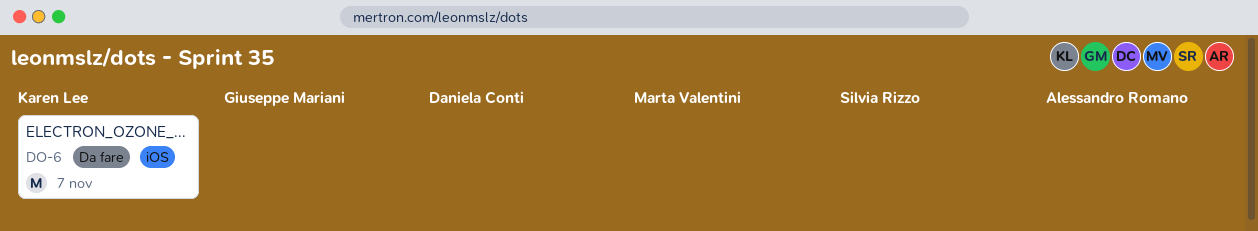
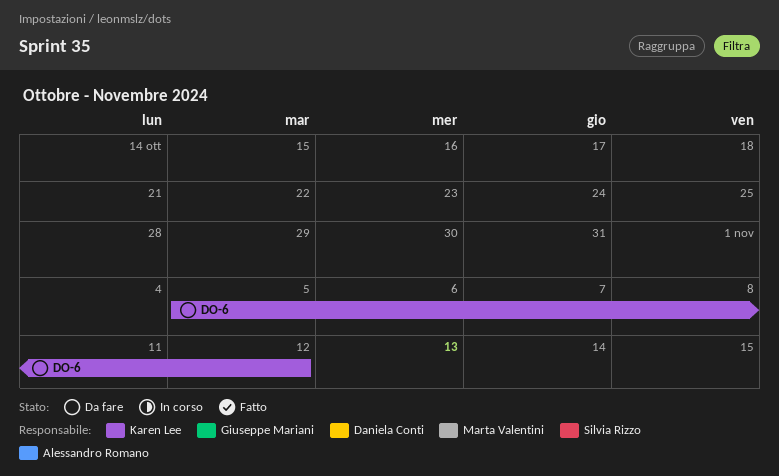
DO-6, due: Nov 7 -> Nov 12

